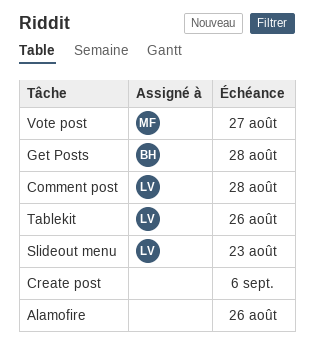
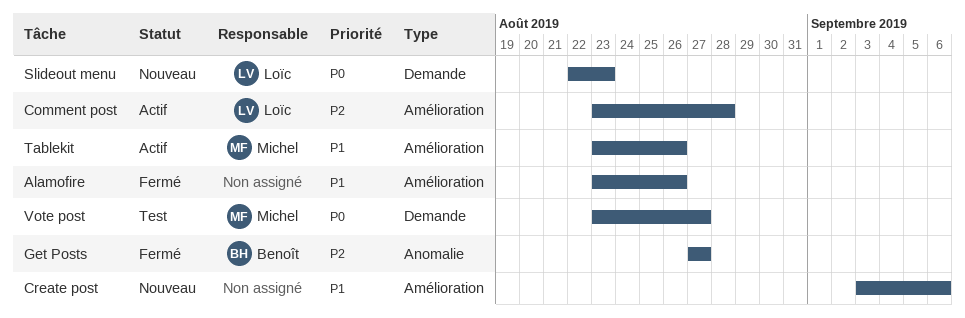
Get Posts, due: Aug 28 -> Aug 27
Tablekit, owner: Loïc -> Michel

